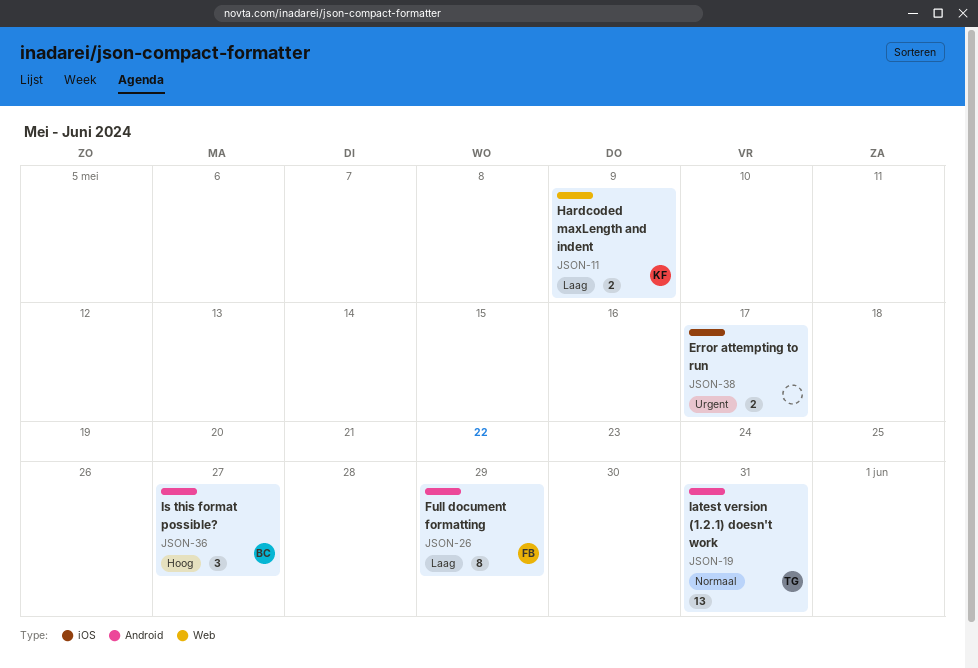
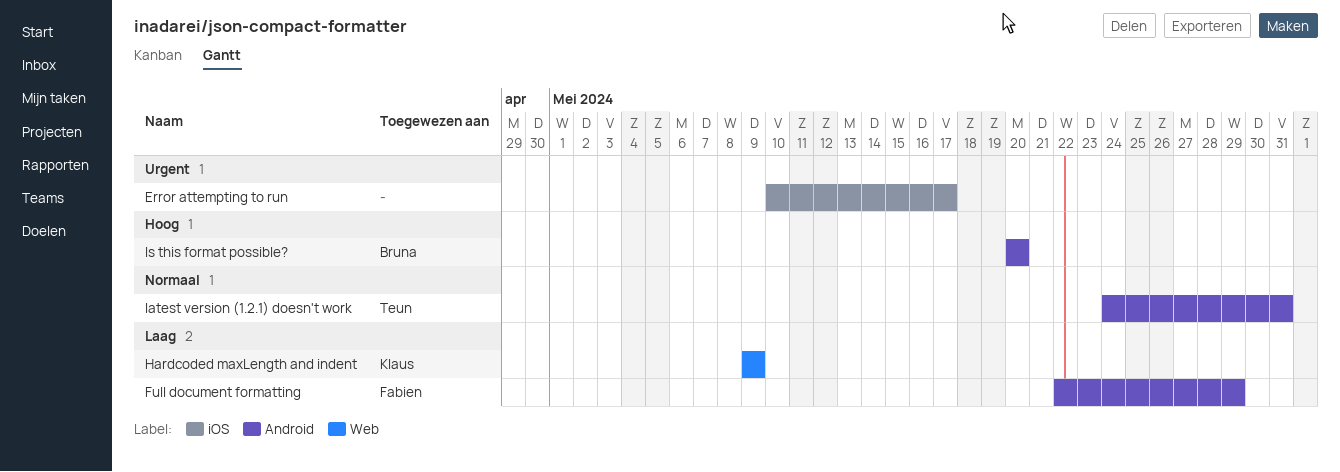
Is this format possible?, due: May 27 -> May 20

